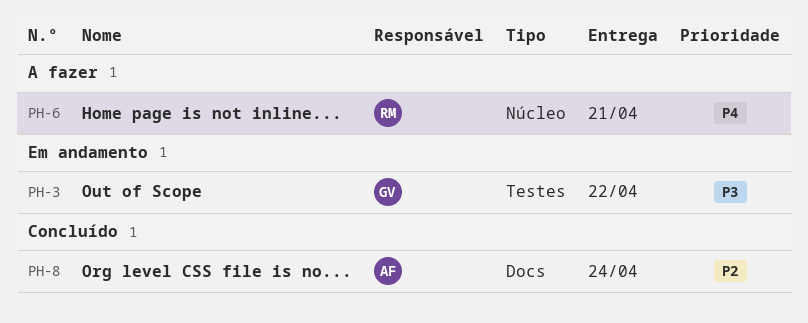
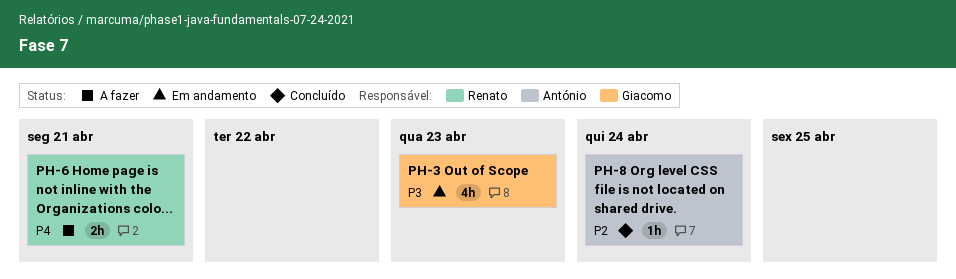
PH-3, due: Apr 22 -> Apr 23

